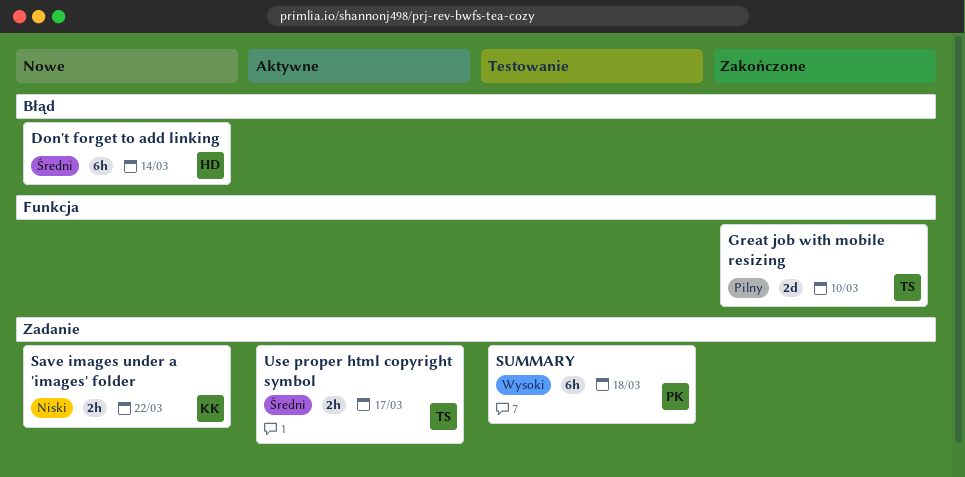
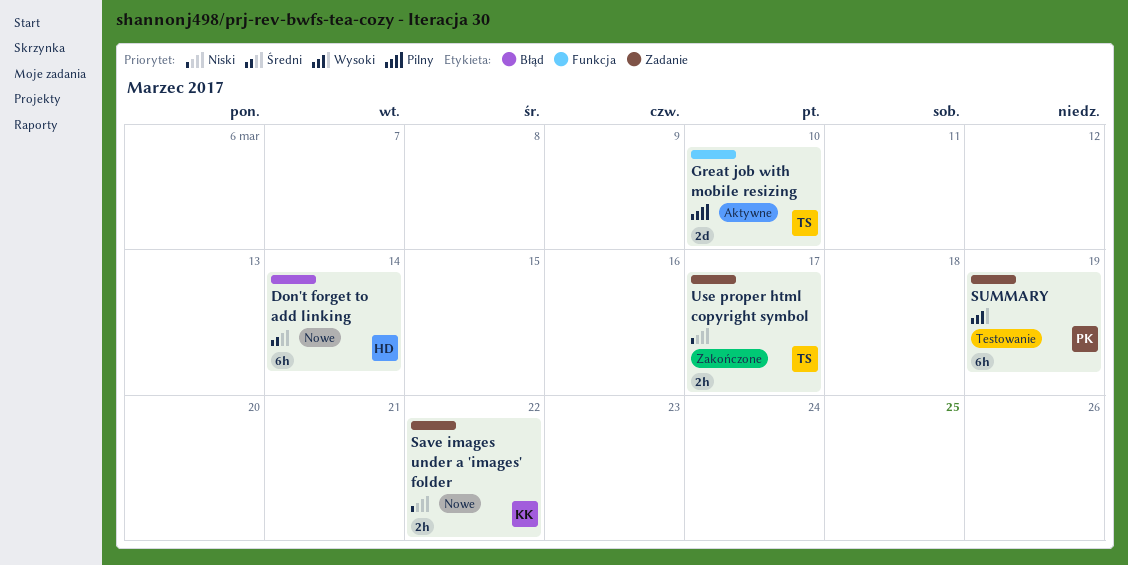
Great job with mobile resizing, status: Zakończone -> Aktywne
SUMMARY, due: Mar 18 -> Mar 19
Use proper html copyright symbol, status: Aktywne -> Zakończone
Use proper html copyright symbol, priority: Średni -> Niski

